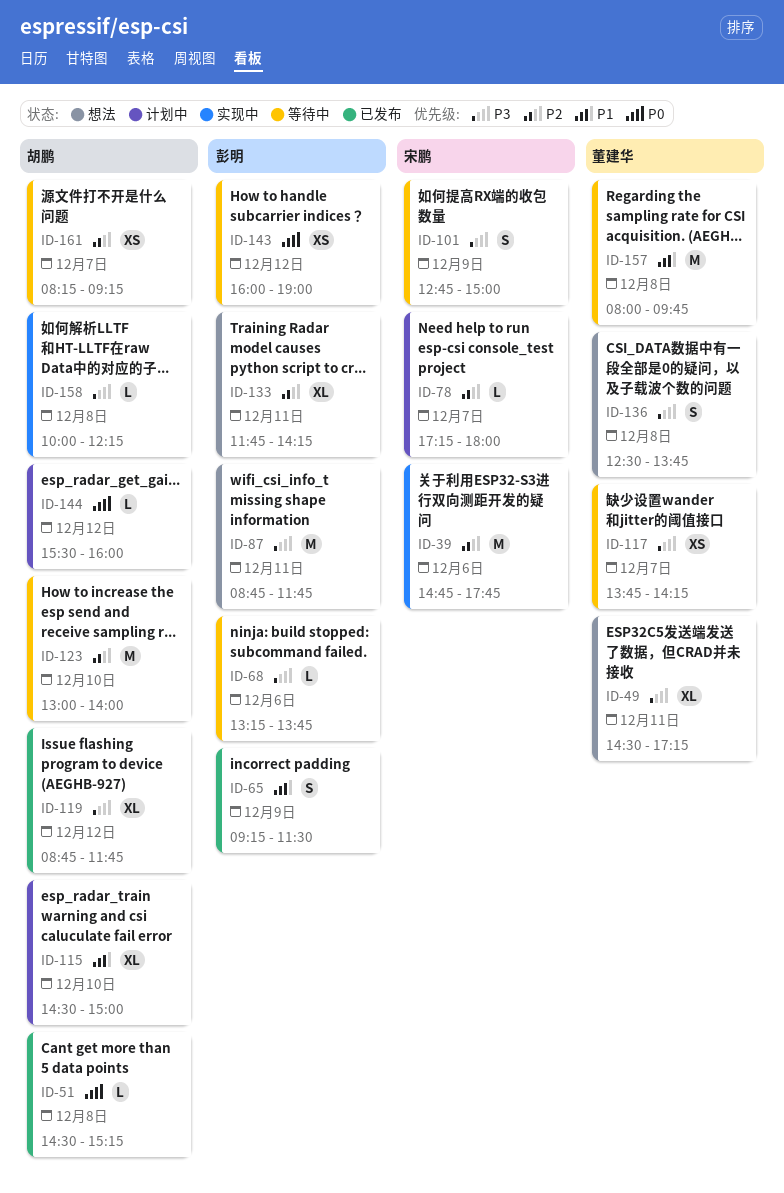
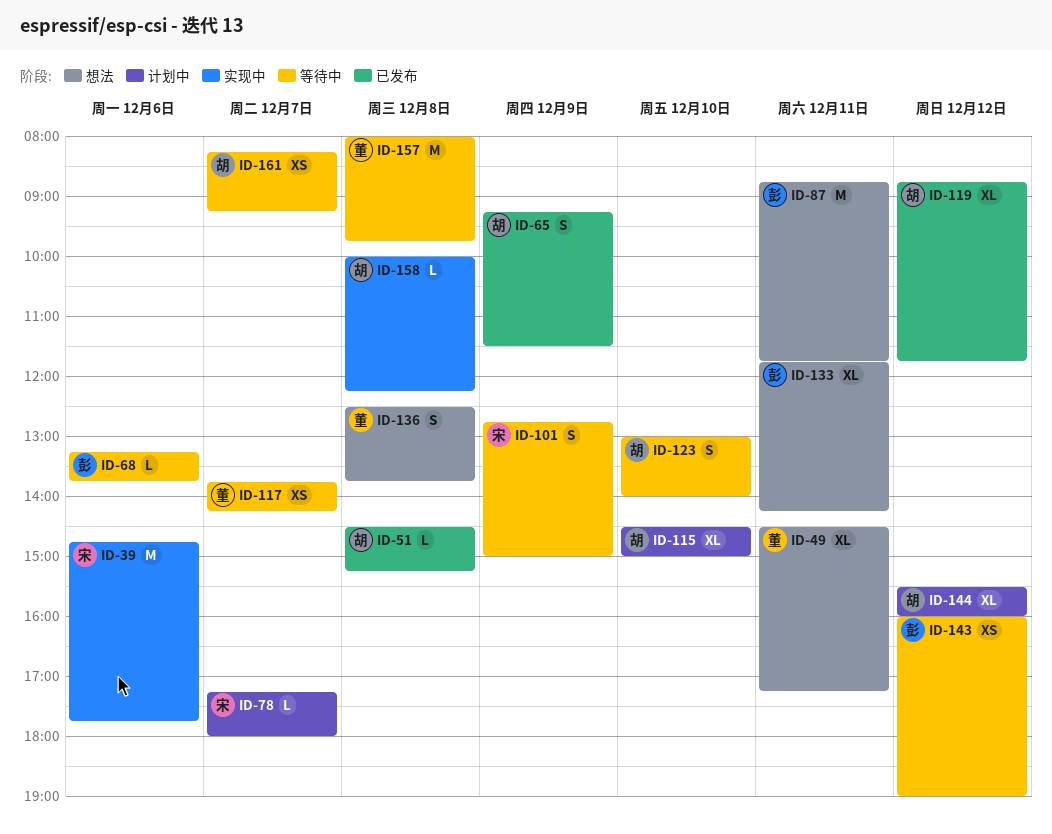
ID-65, owner: 彭明 -> 胡鹏
ID-123, estimate: M -> S
ID-144, estimate: L -> XL

